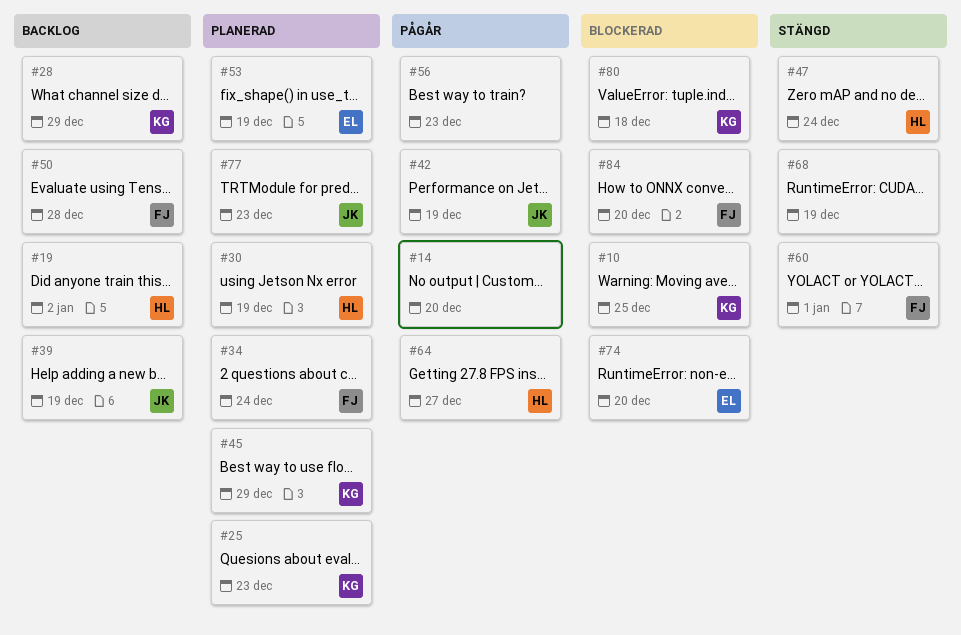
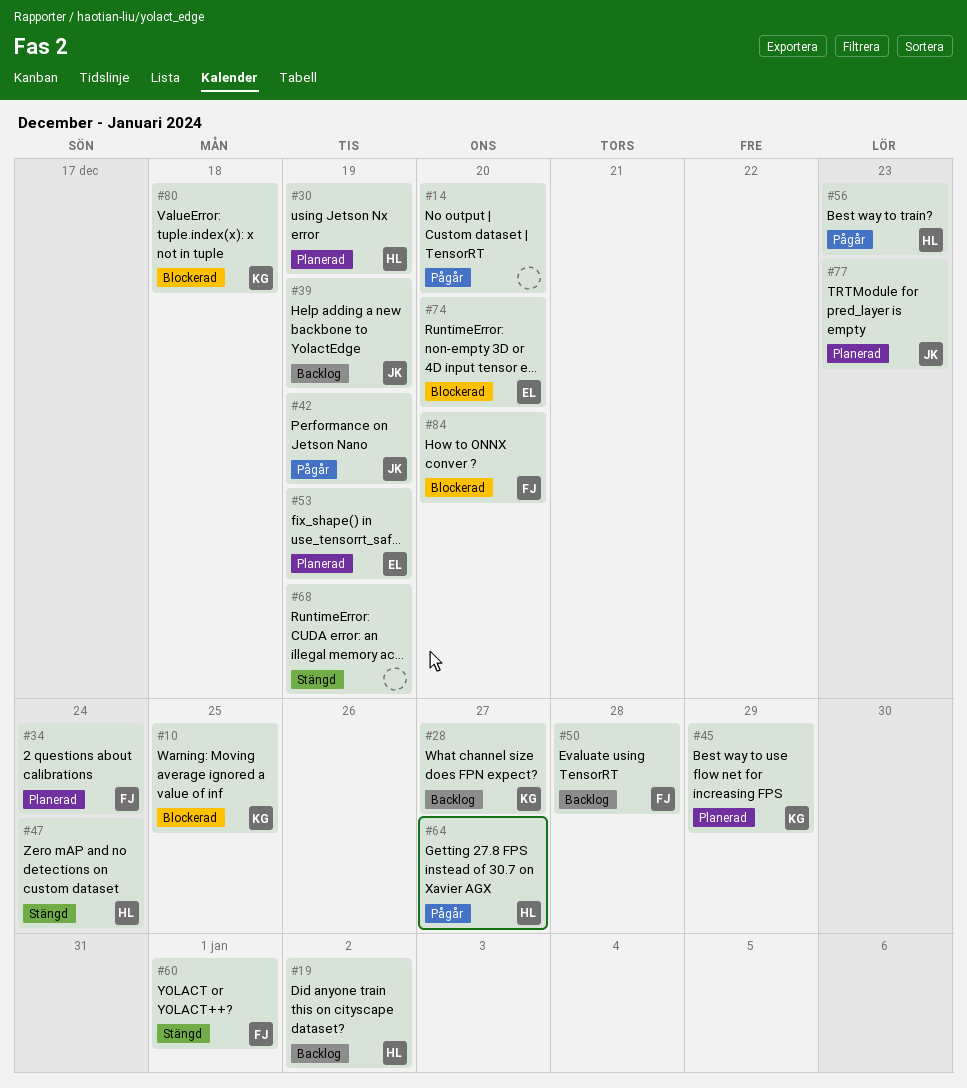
#25: present -> none
#28, due: Dec 29 -> Dec 27
#56, owner: none -> HL

